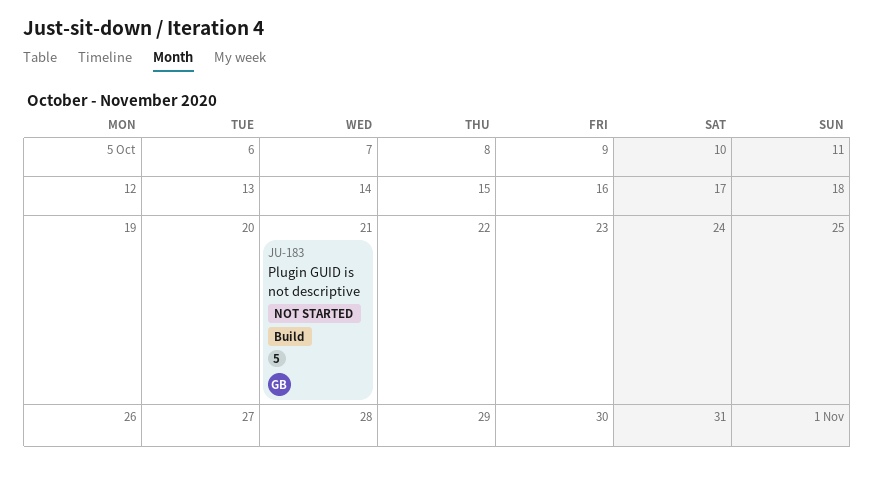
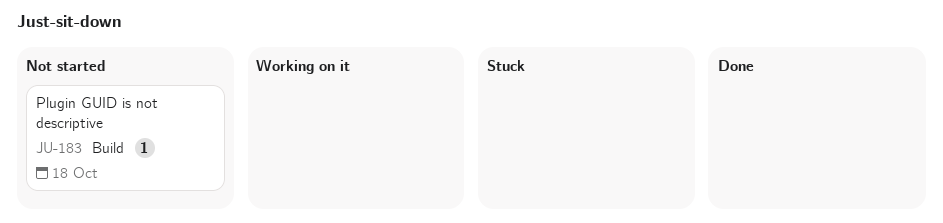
JU-183, estimate: 5 -> 1
JU-183, due: Oct 21 -> Oct 18

